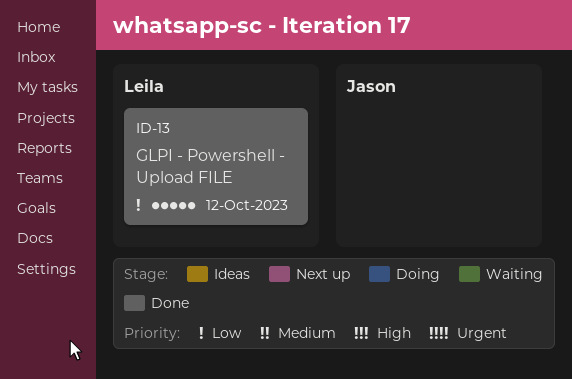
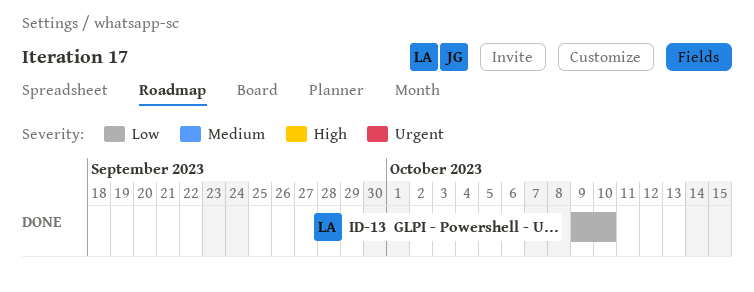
ID-13, due: Oct 12 -> Oct 10

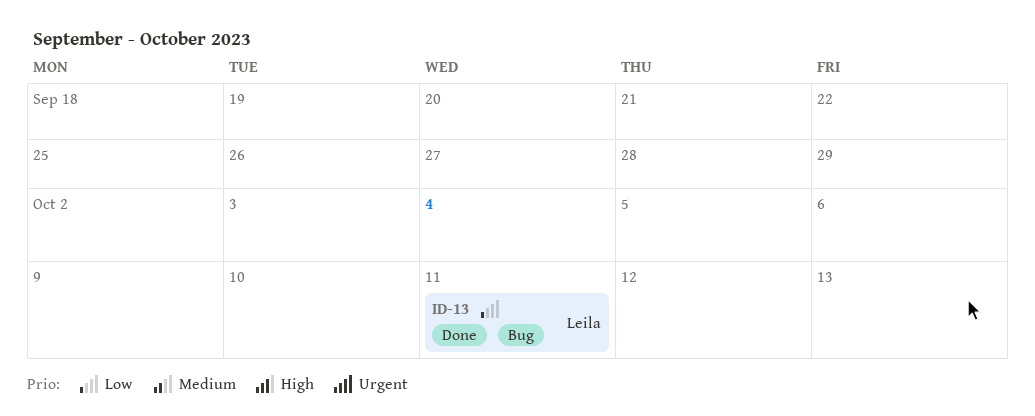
ID-13, due: Oct 10 -> Oct 11

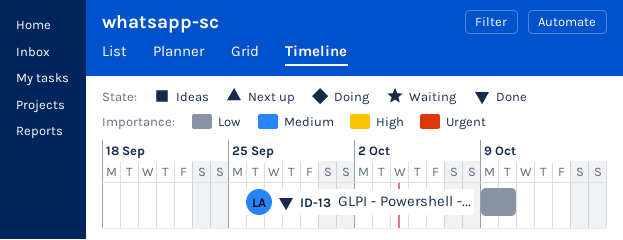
ID-13, due: Oct 11 -> Oct 10

